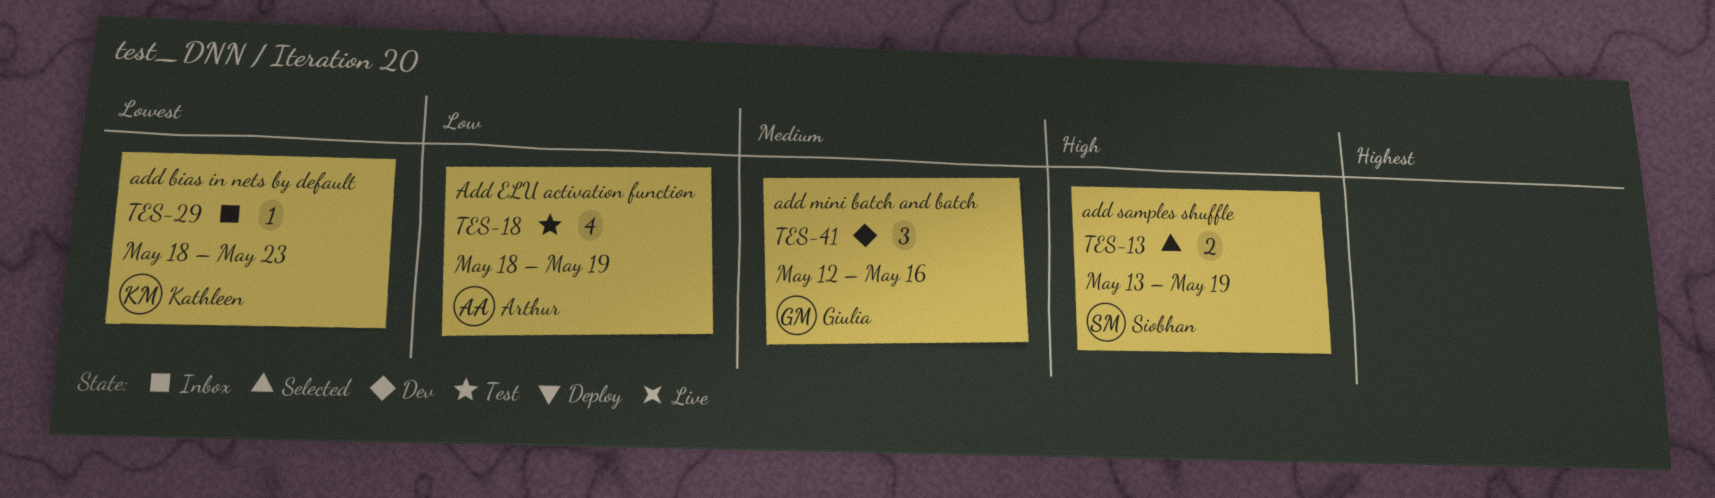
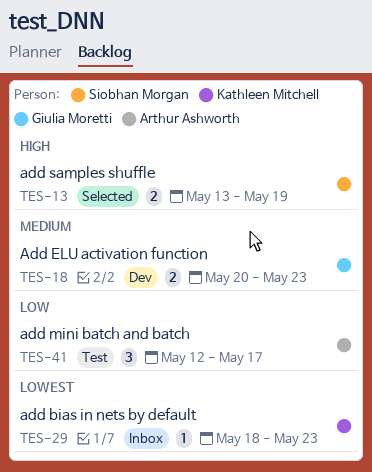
TES-18, status: Test -> Dev
TES-18, owner: Arthur Ashworth -> Giulia Moretti
TES-18, priority: Low -> Medium
TES-18, estimate: 4 -> 2
TES-18, start: May 18 -> May 20
TES-18, due: May 19 -> May 23
TES-41, status: Dev -> Test
TES-41, owner: Giulia Moretti -> Arthur Ashworth
TES-41, priority: Medium -> Low
TES-41, due: May 16 -> May 17

